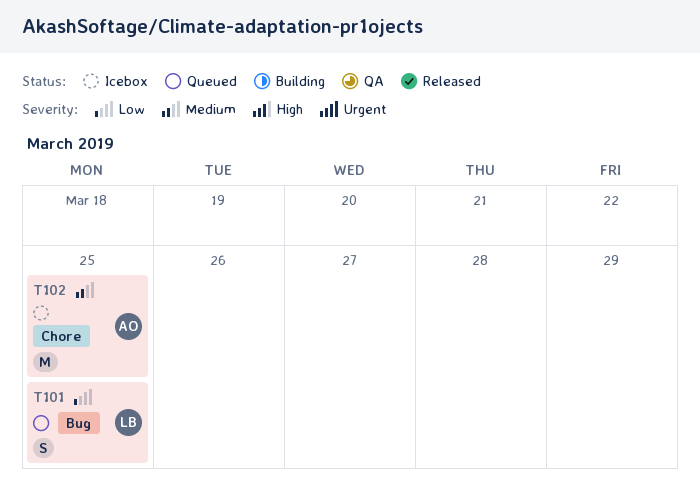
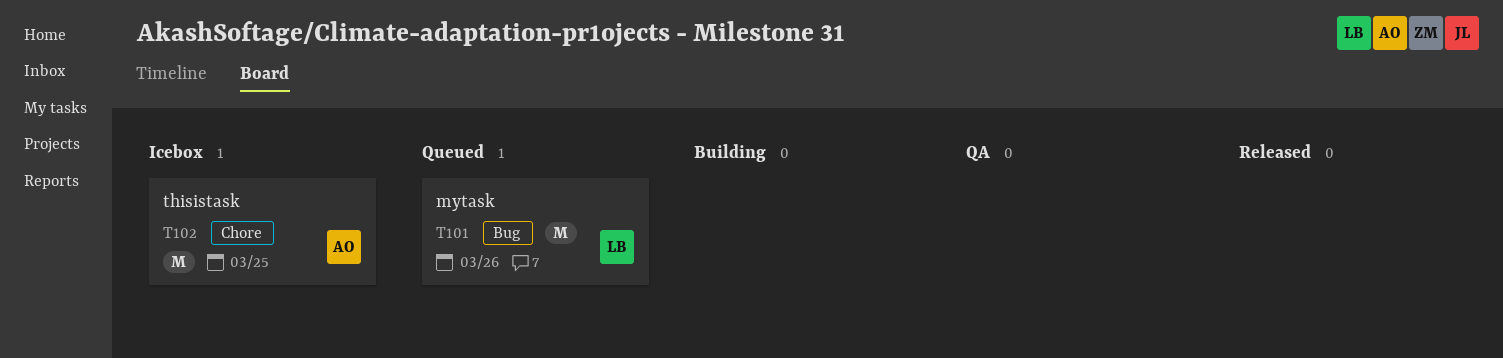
T101, estimate: S -> M
T101, due: Mar 25 -> Mar 26

